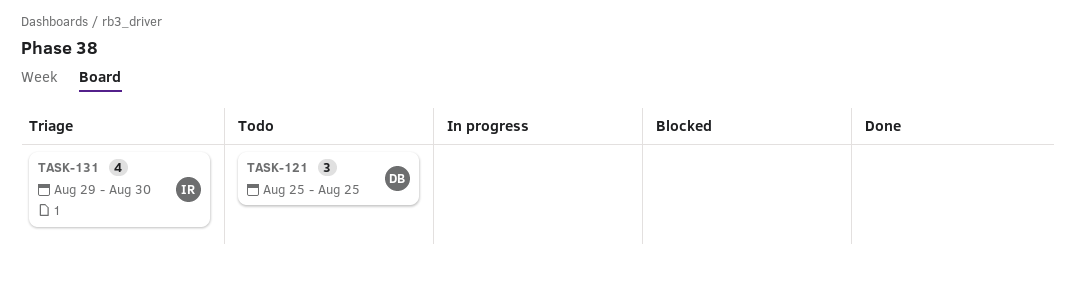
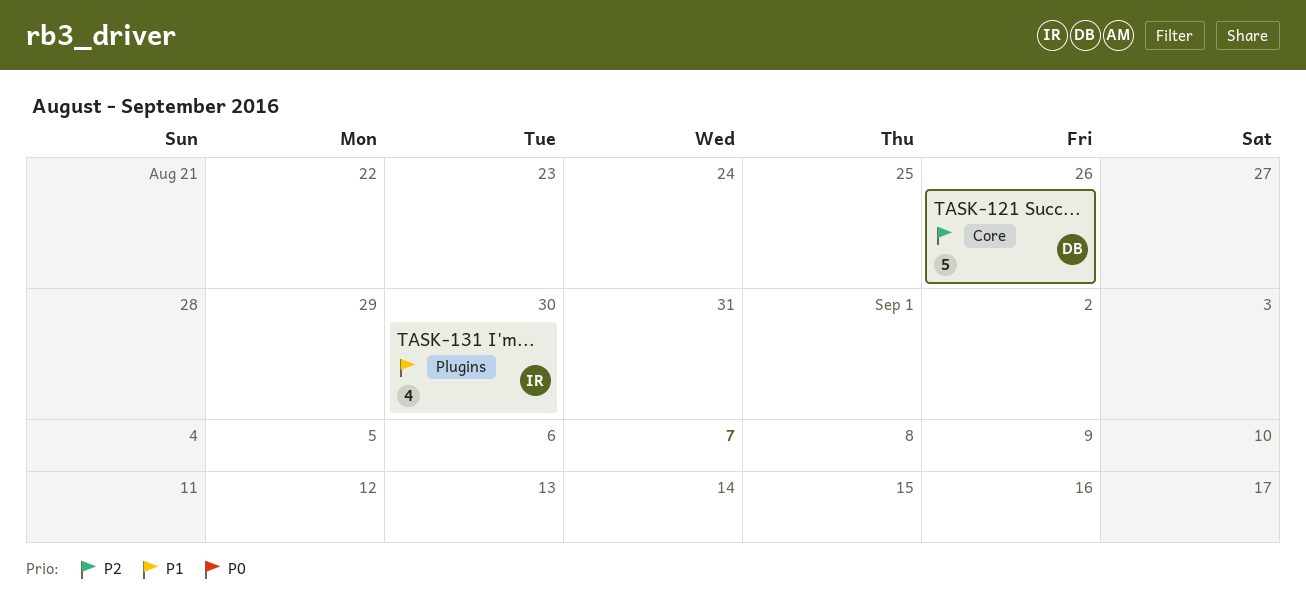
TASK-121, estimate: 3 -> 5
TASK-121, due: Aug 25 -> Aug 26

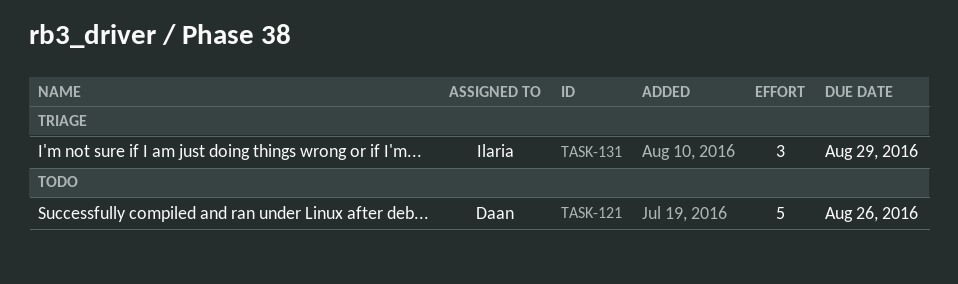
TASK-131, estimate: 4 -> 3
TASK-131, due: Aug 30 -> Aug 29

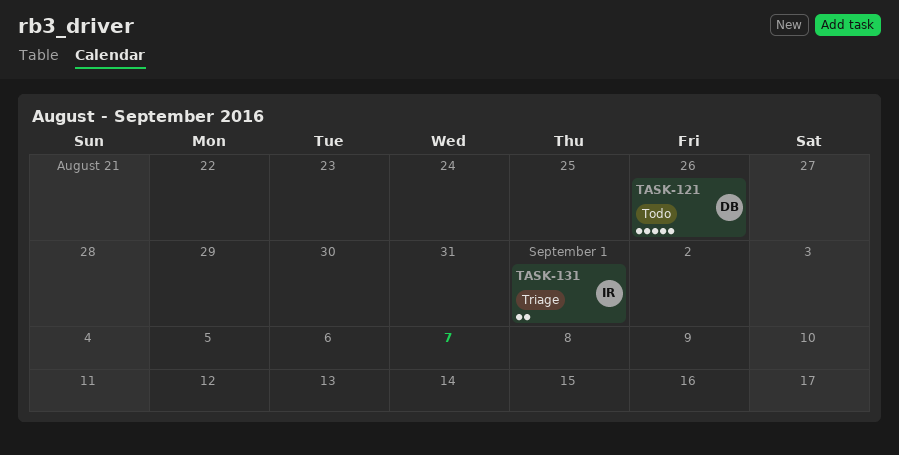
TASK-131, estimate: 3 -> 2
TASK-131, due: Aug 29 -> Sep 1

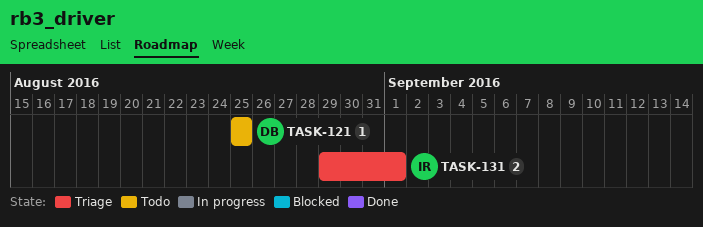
TASK-121, estimate: 5 -> 1
TASK-121, due: Aug 26 -> Aug 25

